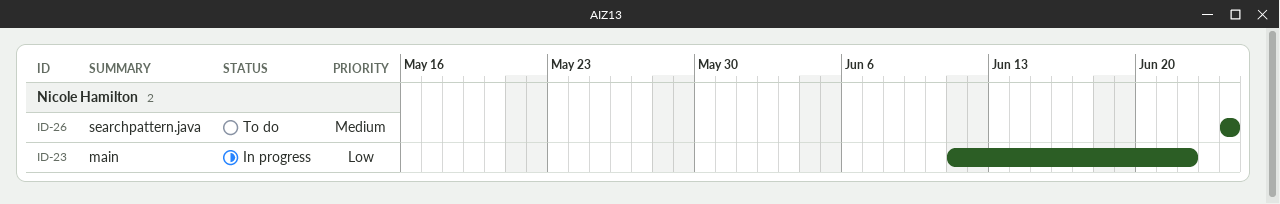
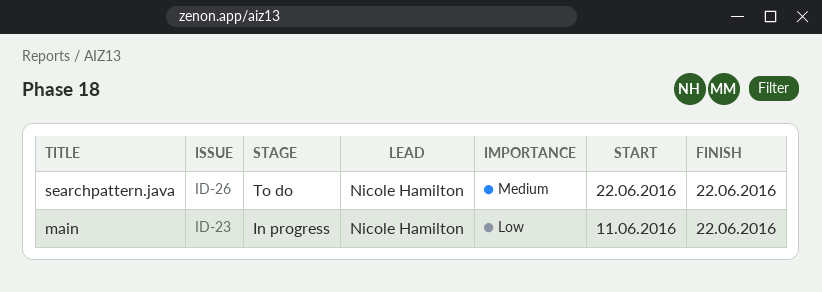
ID-26, start: Jun 24 -> Jun 22
ID-26, due: Jun 24 -> Jun 22

